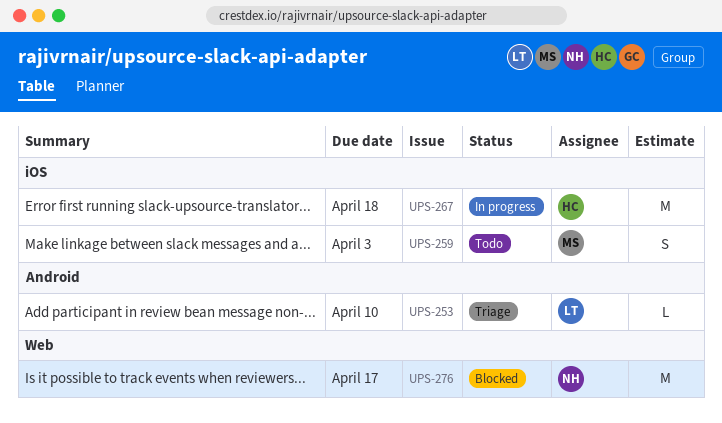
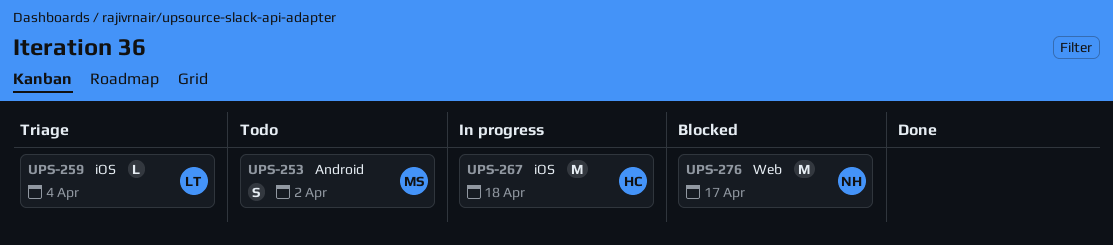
UPS-253, status: Triage -> Todo
UPS-253, owner: LT -> MS
UPS-253, estimate: L -> S
UPS-253, due: Apr 10 -> Apr 2
UPS-259, status: Todo -> Triage
UPS-259, owner: MS -> LT
UPS-259, estimate: S -> L
UPS-259, due: Apr 3 -> Apr 4

